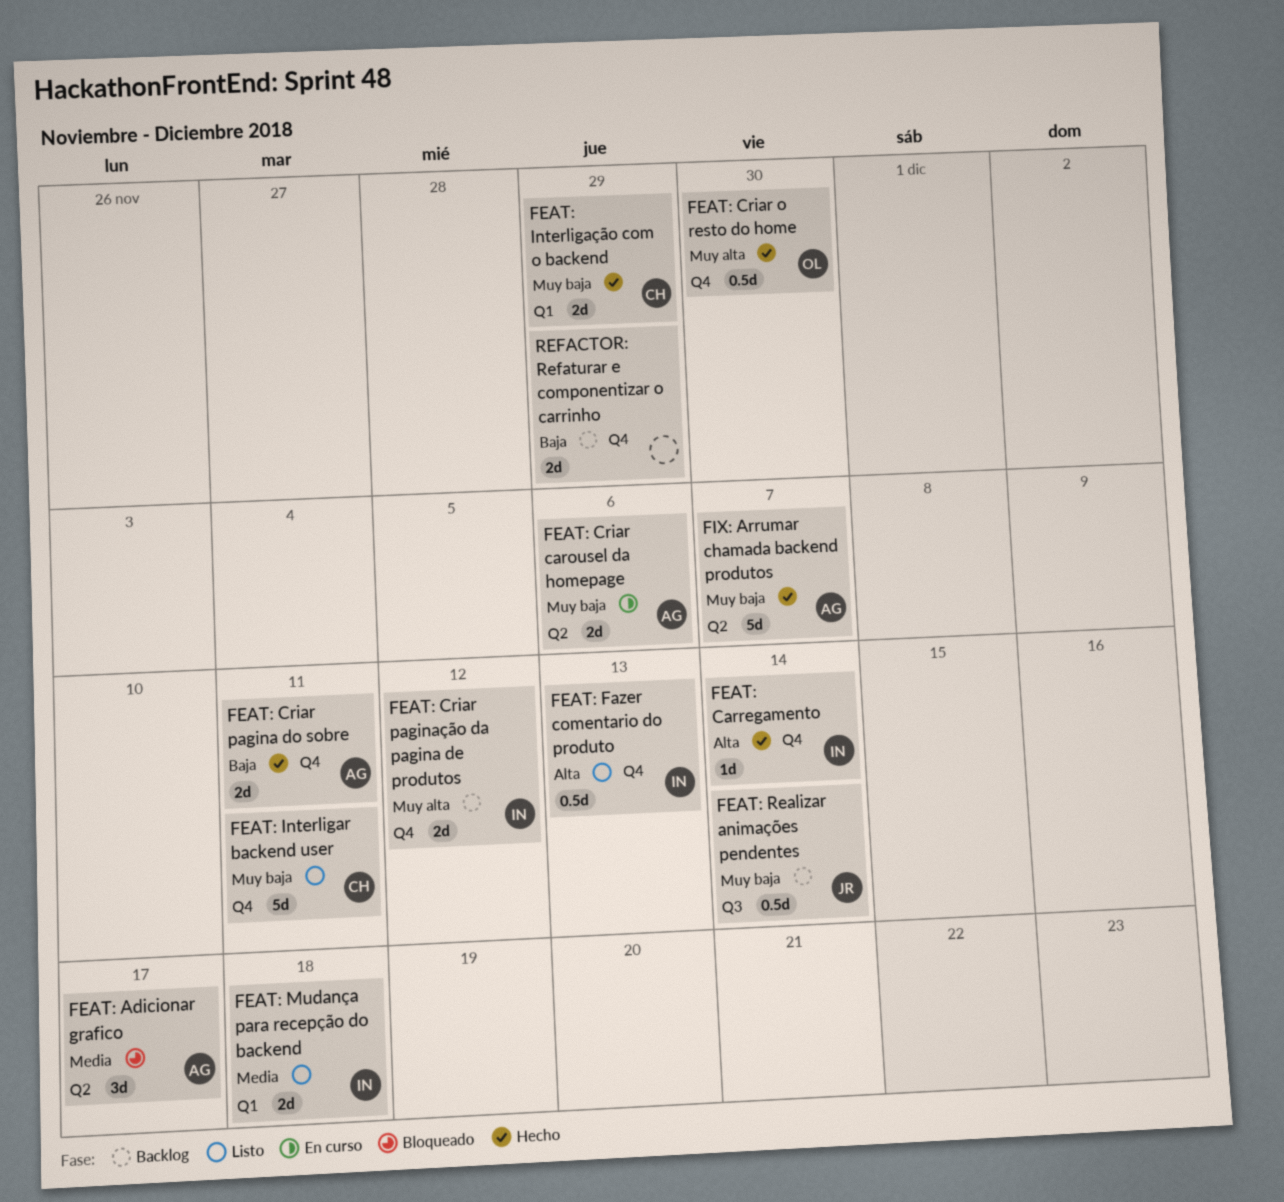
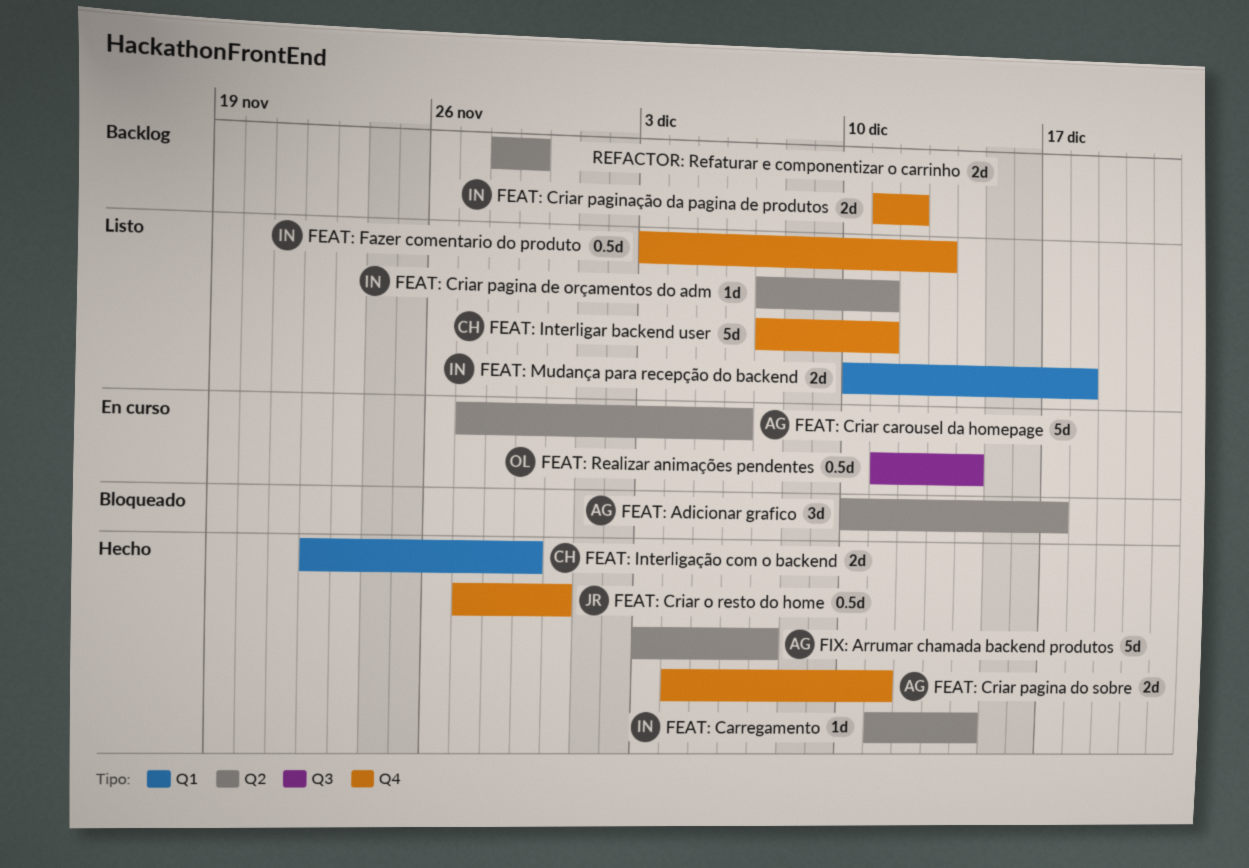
FEAT: Carregamento, label: Q4 -> Q2
FEAT: Criar carousel da homepage, estimate: 2d -> 5d
FEAT: Criar o resto do home, owner: OL -> JR
FEAT: Criar pagina de orçamentos do adm: none -> present
FEAT: Realizar animações pendentes, status: Backlog -> En curso
FEAT: Realizar animações pendentes, owner: JR -> OL
REFACTOR: Refaturar e componentizar o carrinho, label: Q4 -> Q2

